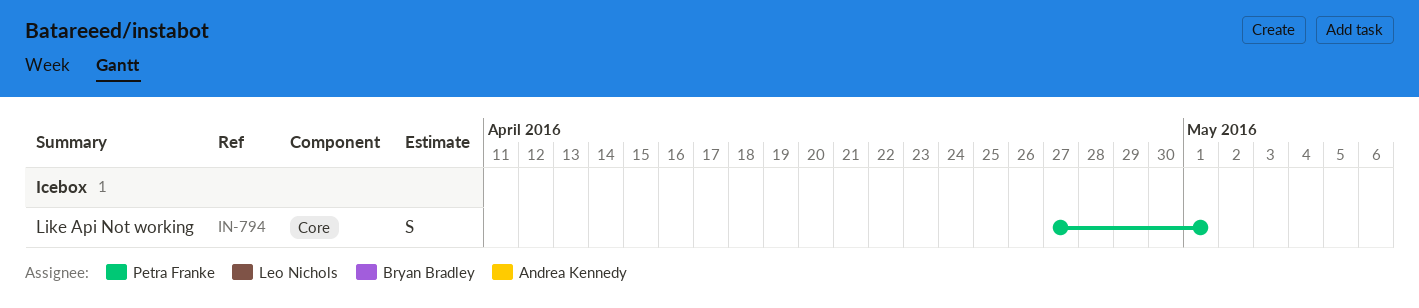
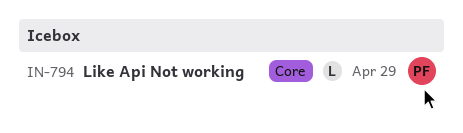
IN-794, estimate: S -> L
IN-794, due: May 1 -> Apr 29

